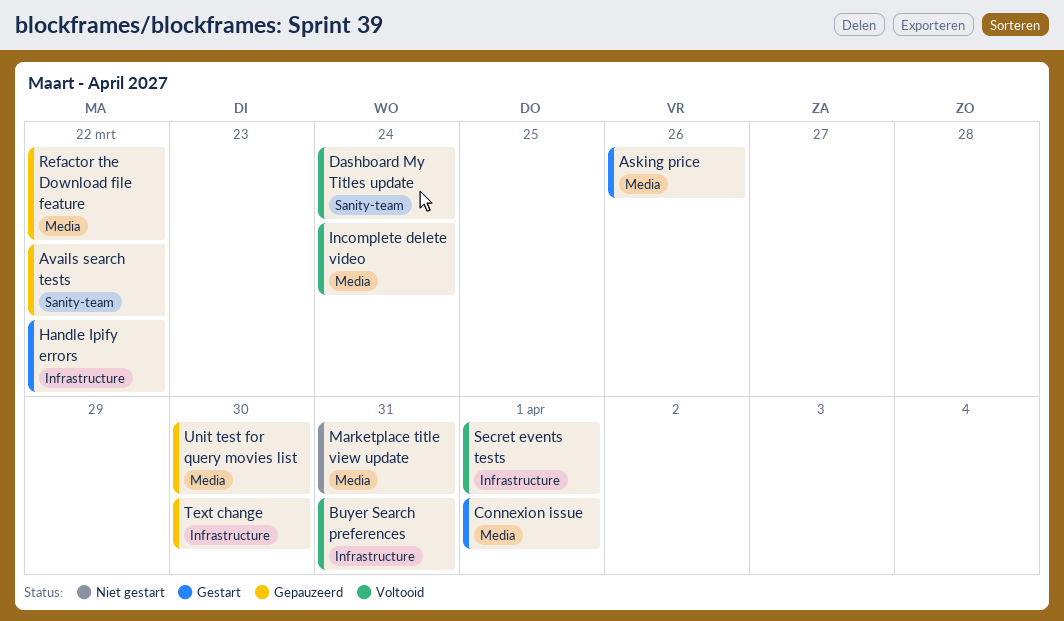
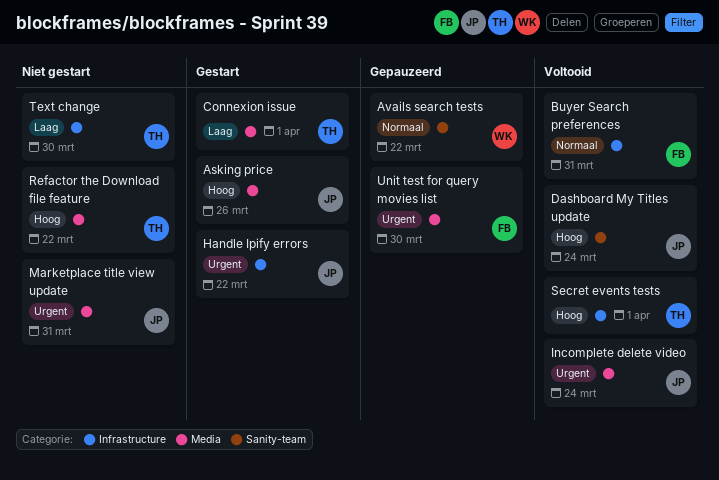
Refactor the Download file feature, status: Gepauzeerd -> Niet gestart
Text change, status: Gepauzeerd -> Niet gestart

